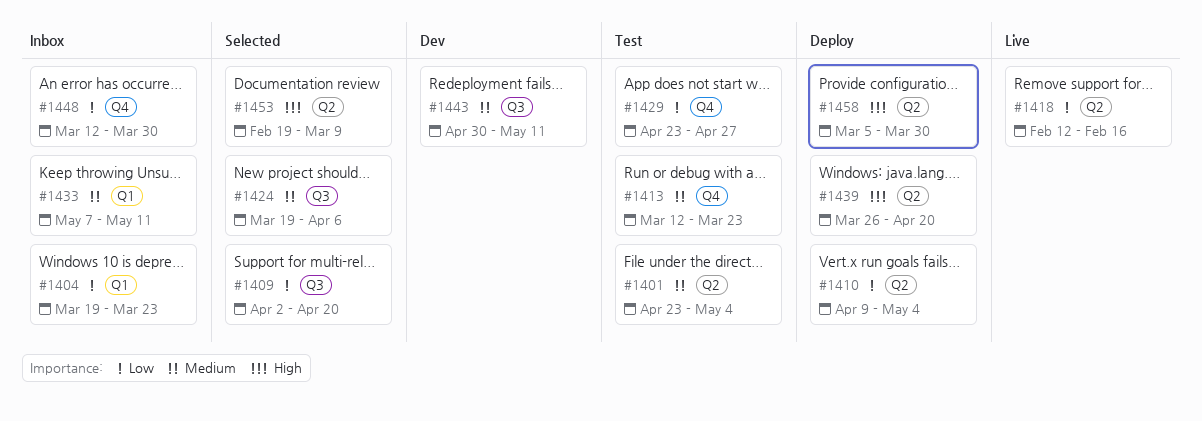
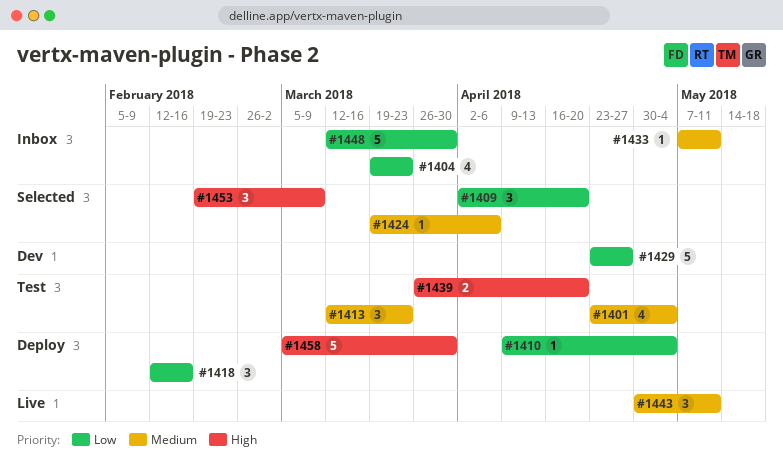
#1418, status: Live -> Deploy
#1429, status: Test -> Dev
#1439, status: Deploy -> Test
#1443, status: Dev -> Live

